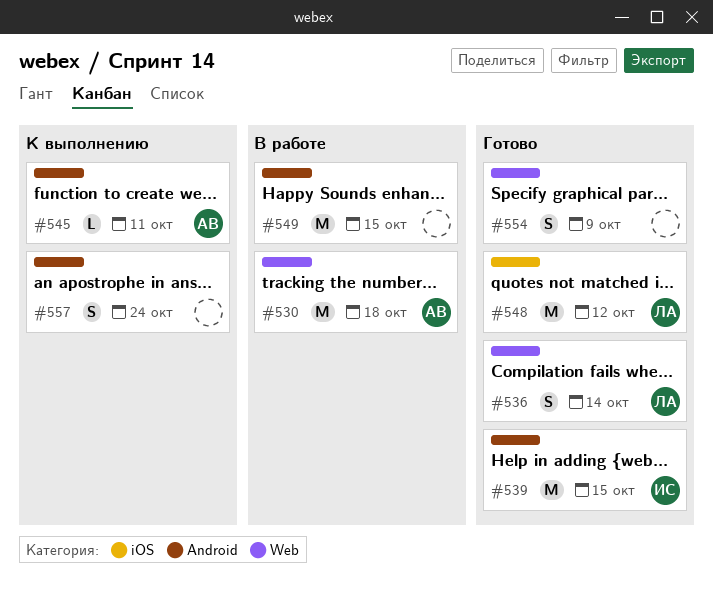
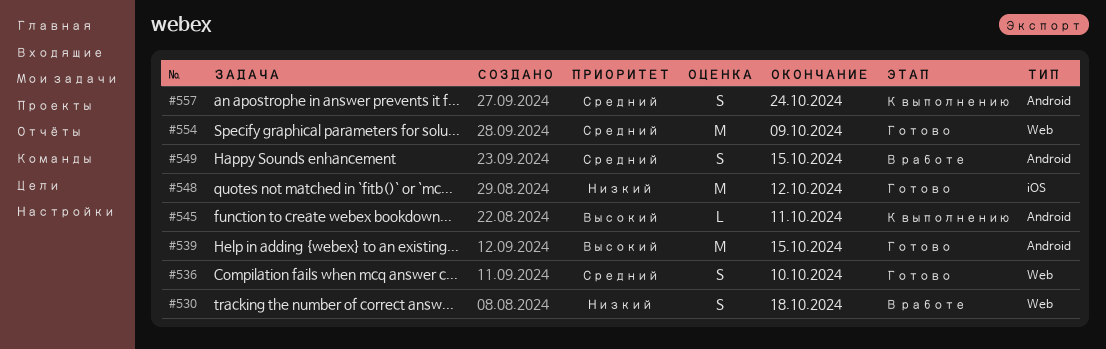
#530, estimate: M -> S
#536, due: Oct 14 -> Oct 10
#549, estimate: M -> S
#554, estimate: S -> M

